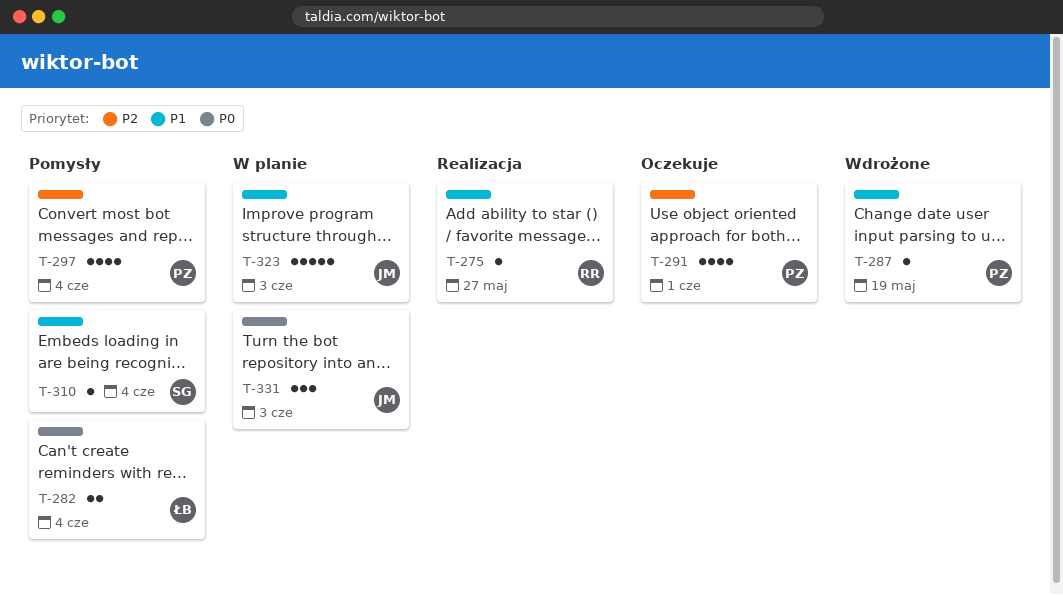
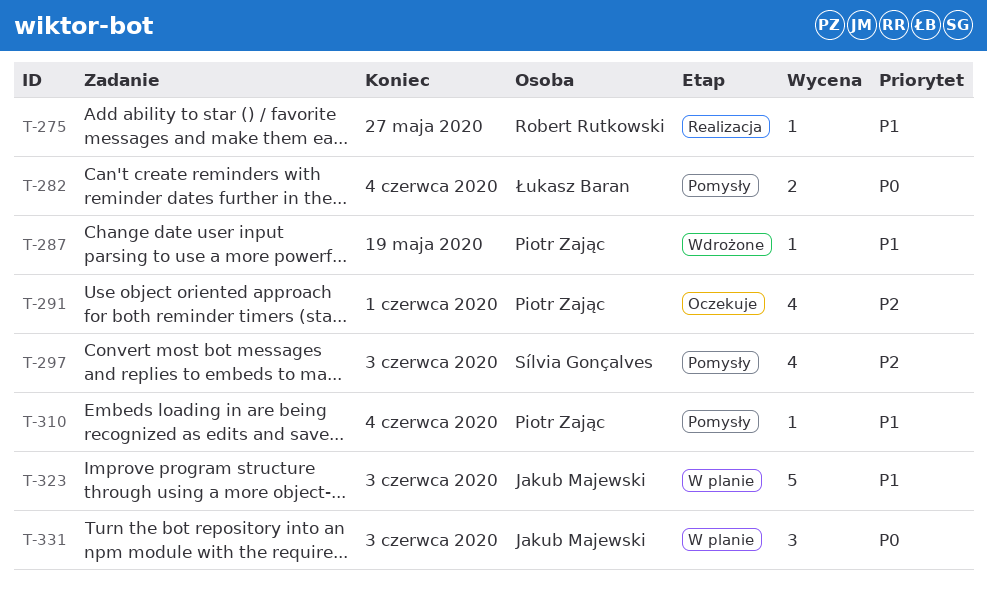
T-297, owner: Piotr Zając -> Sílvia Gonçalves
T-297, due: Jun 4 -> Jun 3
T-310, owner: Sílvia Gonçalves -> Piotr Zając

